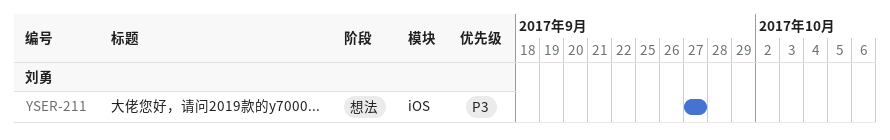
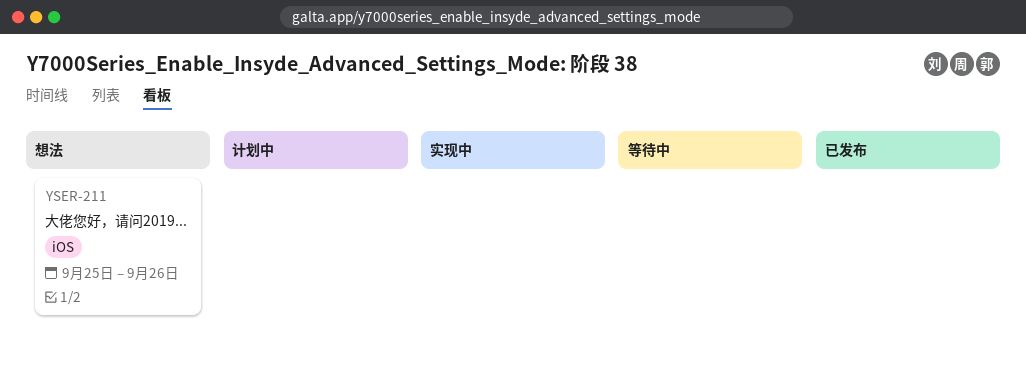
YSER-211, start: Sep 27 -> Sep 25
YSER-211, due: Sep 27 -> Sep 26

